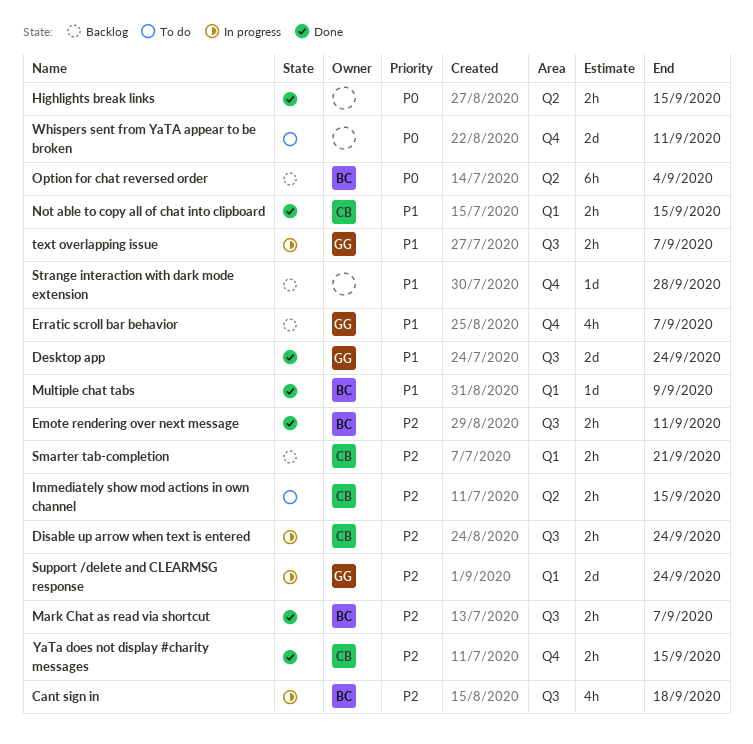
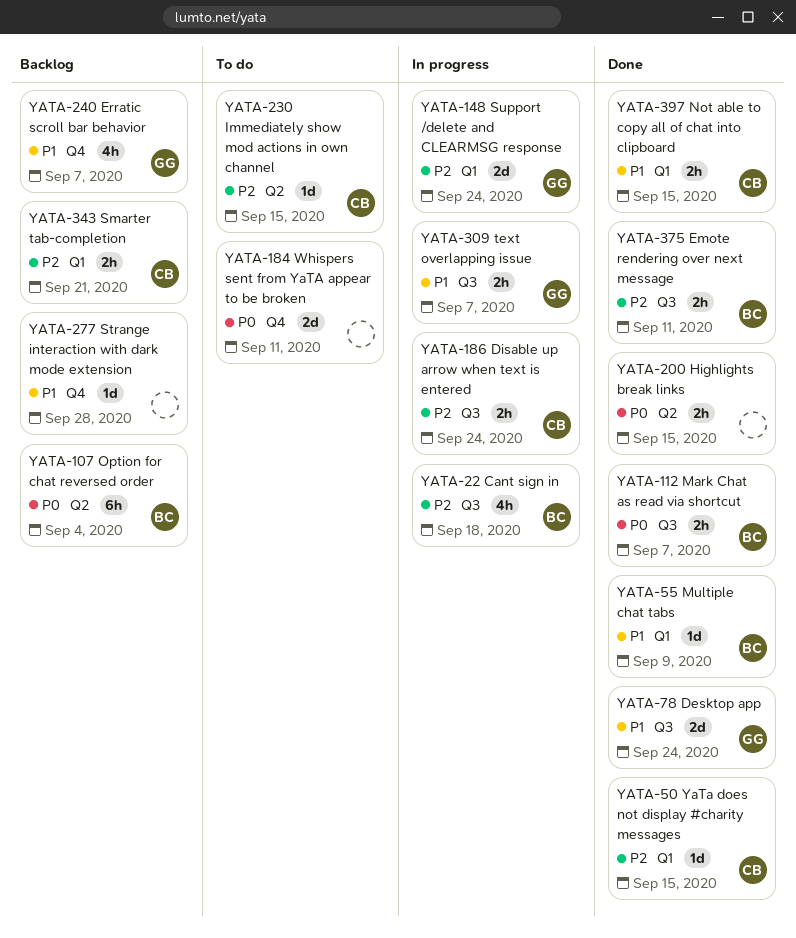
Immediately show mod actions in own channel, estimate: 2h -> 1d
Mark Chat as read via shortcut, priority: P2 -> P0
YaTa does not display #charity messages, label: Q4 -> Q1
YaTa does not display #charity messages, estimate: 2h -> 1d

